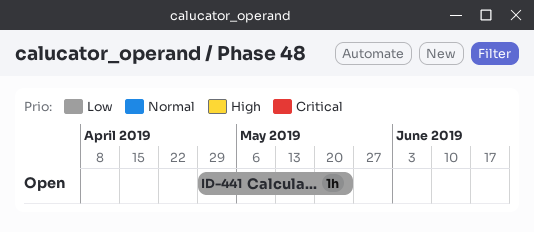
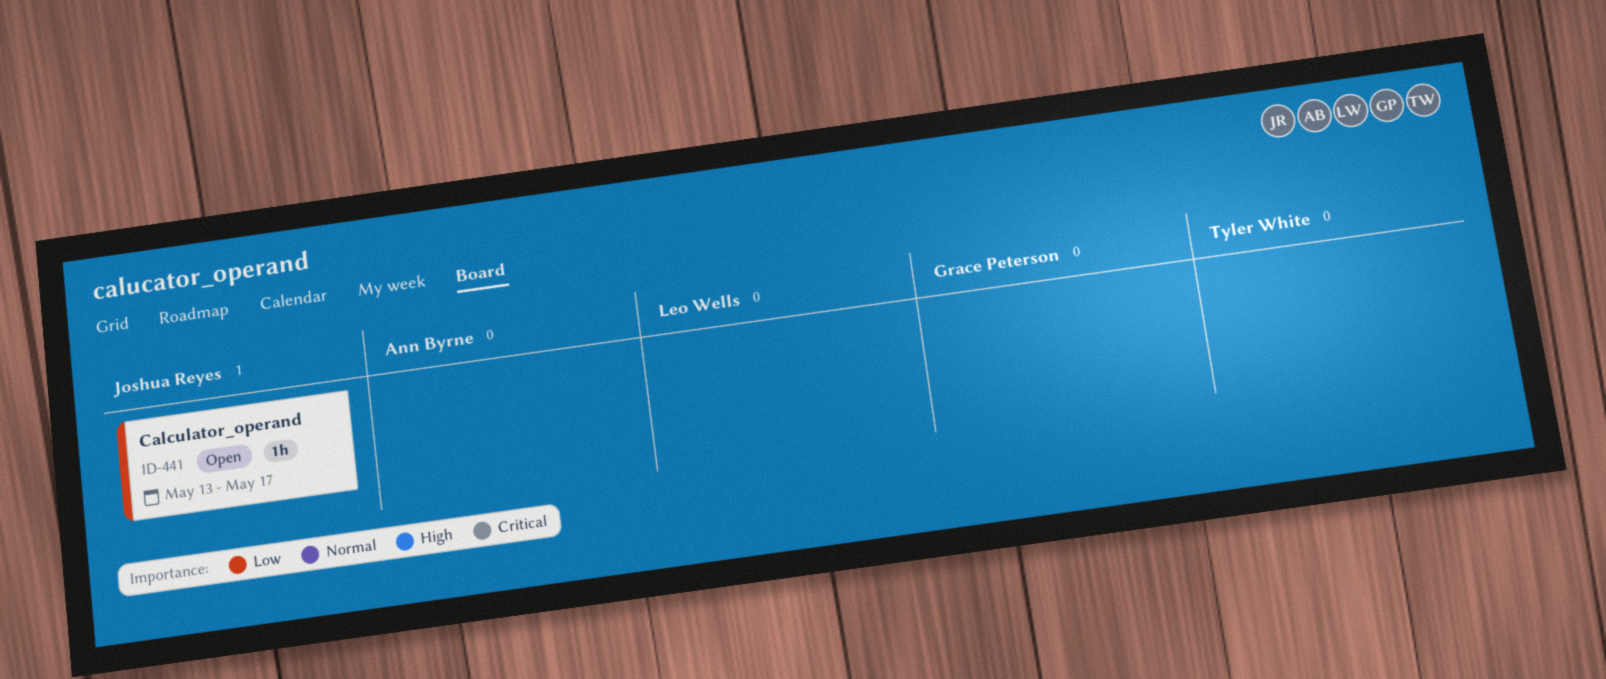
ID-441, start: Apr 29 -> May 13
ID-441, due: May 24 -> May 17

